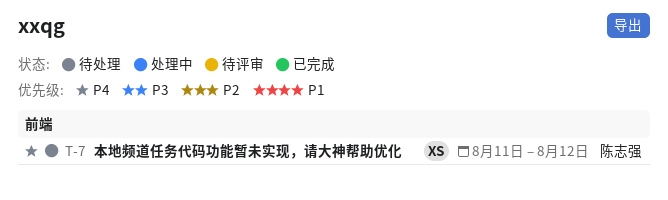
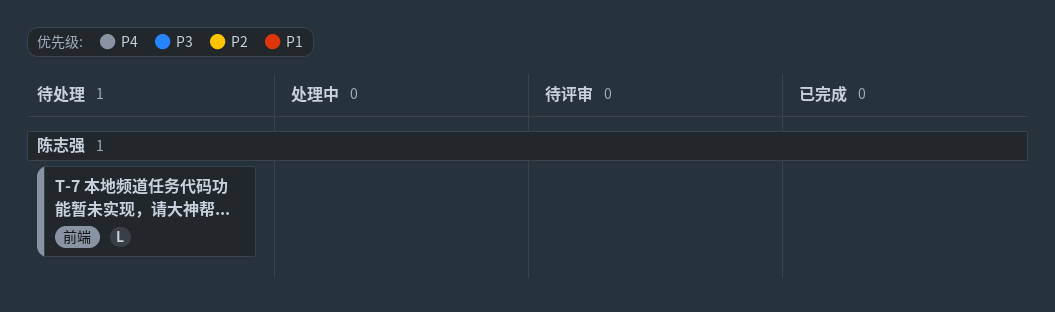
T-7, estimate: XS -> L

